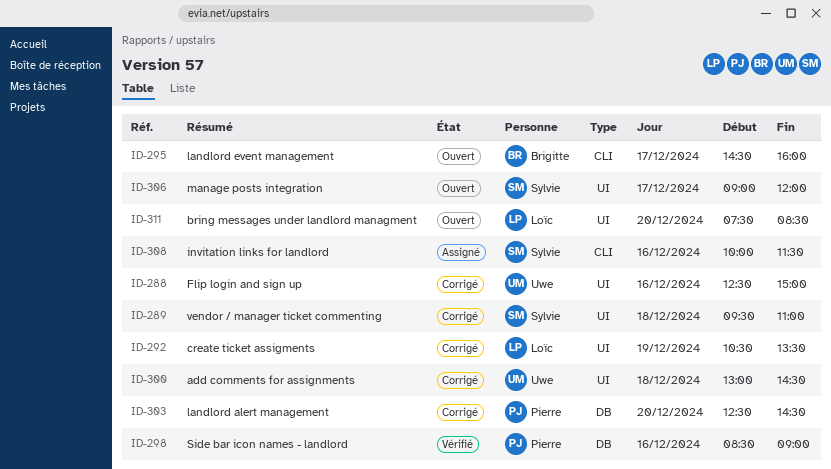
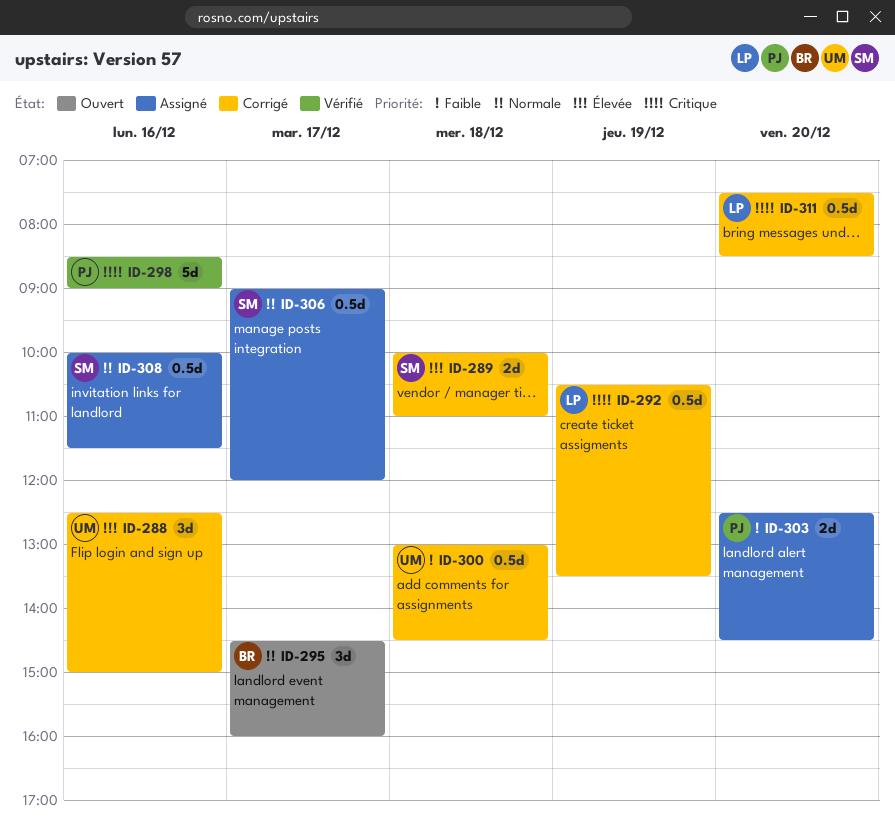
ID-289, begins: 09:30 -> 10:00
ID-303, status: Corrigé -> Assigné
ID-306, status: Ouvert -> Assigné
ID-311, status: Ouvert -> Corrigé

